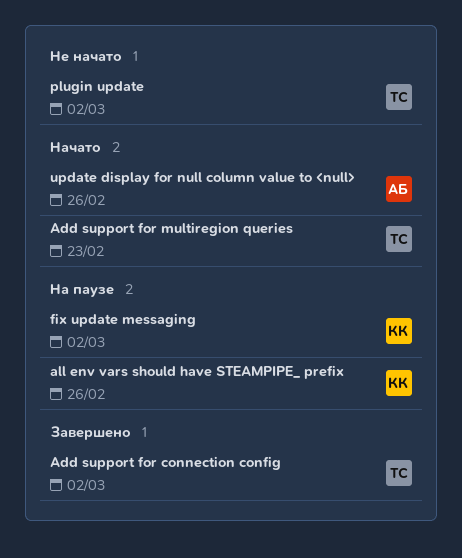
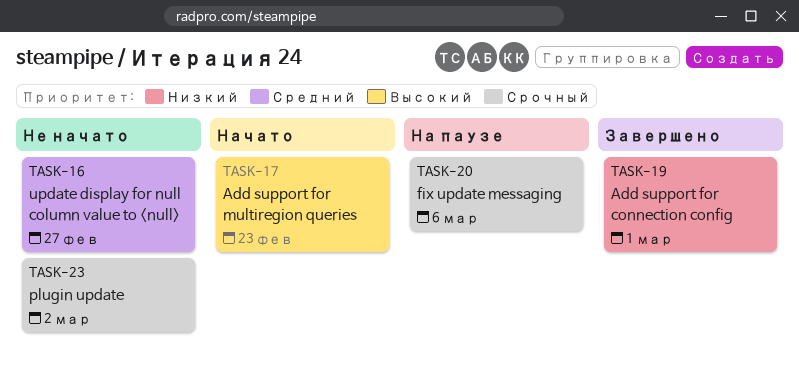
Add support for connection config, due: Mar 2 -> Mar 1
all env vars should have STEAMPIPE_ prefix: present -> none
fix update messaging, due: Mar 2 -> Mar 6
update display for null column value to <null>, status: Начато -> Не начато
update display for null column value to <null>, due: Feb 26 -> Feb 27

